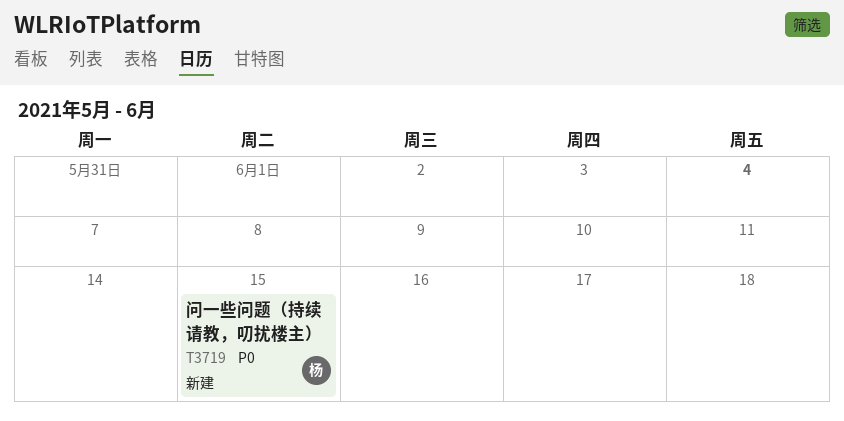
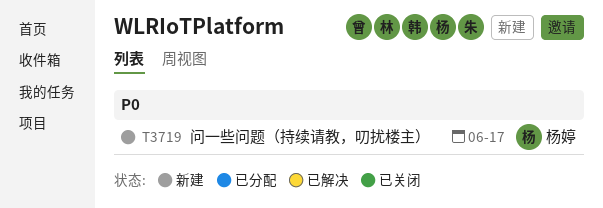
T3719, due: Jun 15 -> Jun 17

